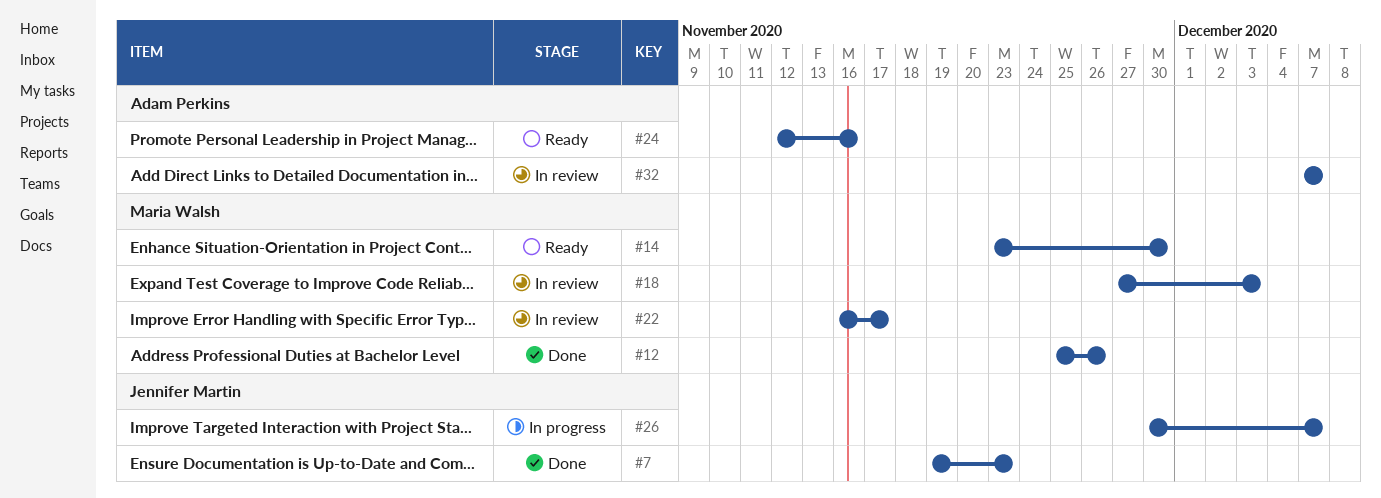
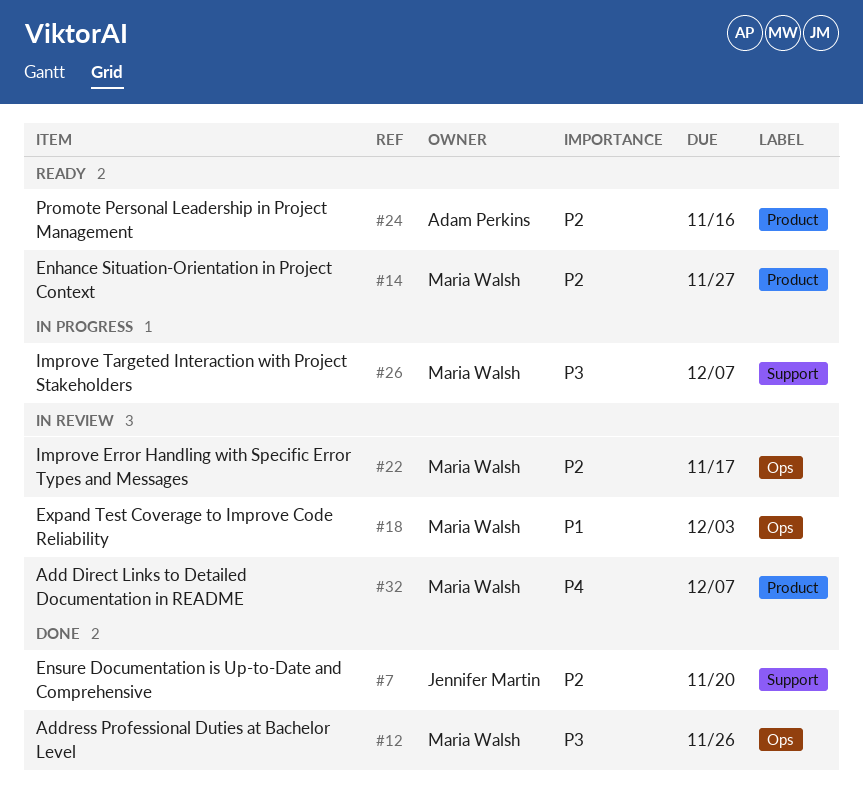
#7, due: Nov 23 -> Nov 20
#14, due: Nov 30 -> Nov 27
#26, owner: Jennifer Martin -> Maria Walsh
#32, owner: Adam Perkins -> Maria Walsh

